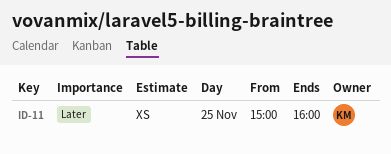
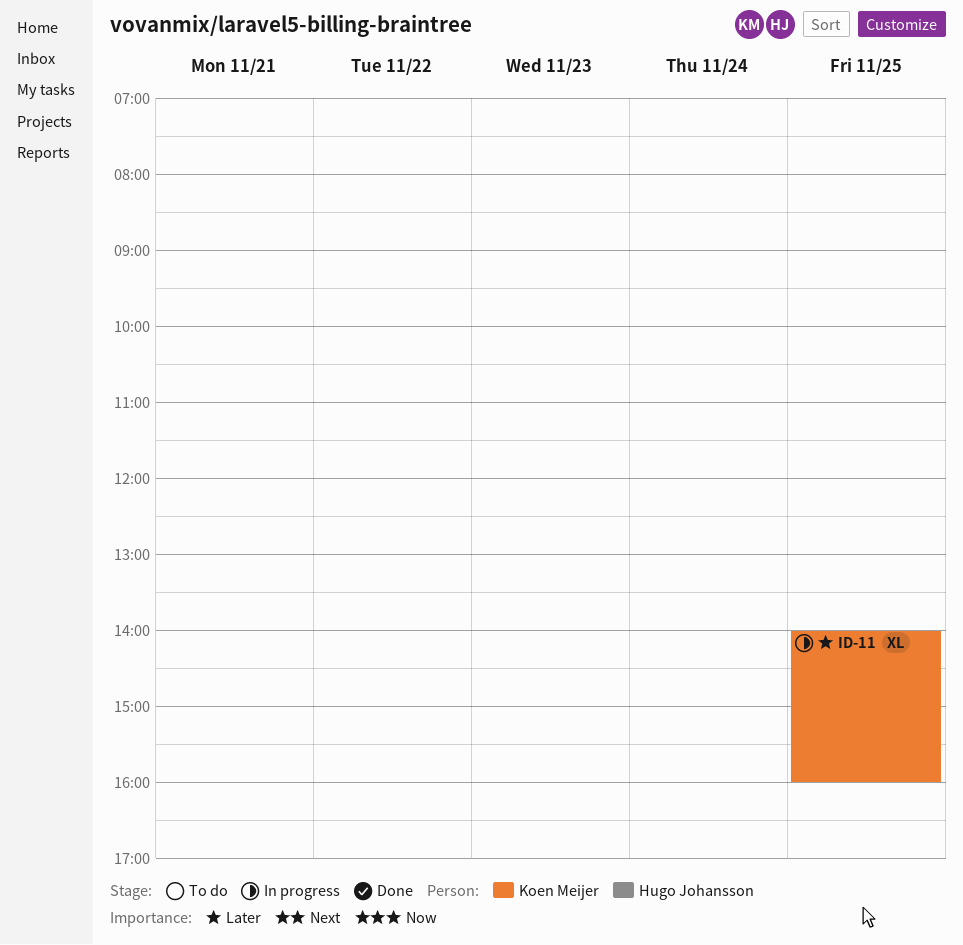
ID-11, estimate: XS -> XL
ID-11, begins: 15:00 -> 14:00

